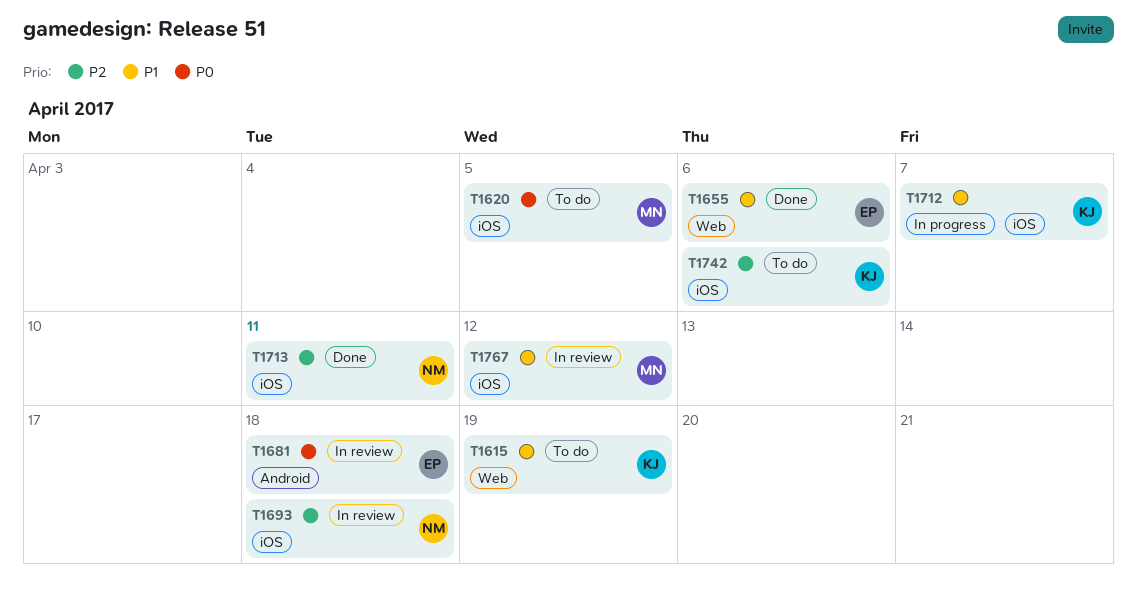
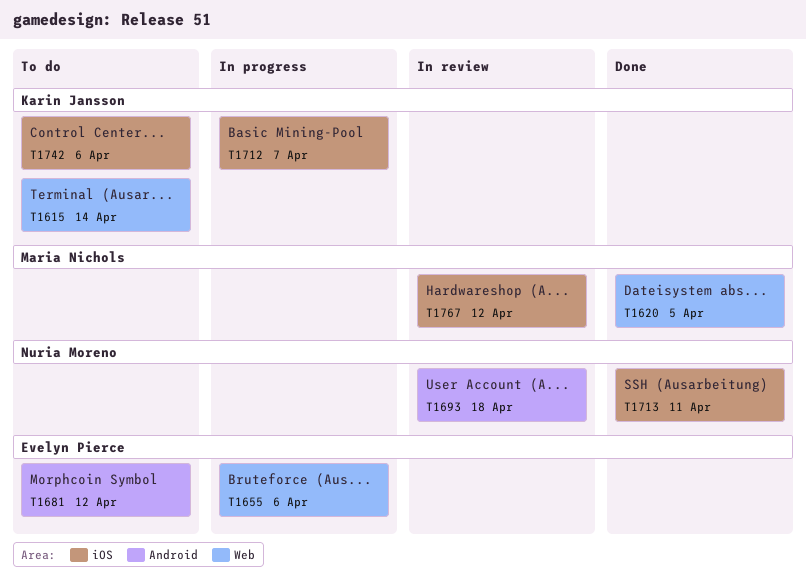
T1615, due: Apr 19 -> Apr 14
T1620, status: To do -> Done
T1620, label: iOS -> Web
T1655, status: Done -> In progress
T1681, status: In review -> To do
T1681, due: Apr 18 -> Apr 12
T1693, label: iOS -> Android

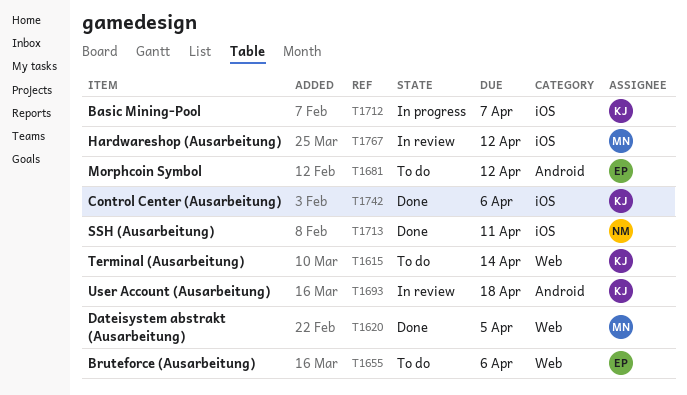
T1655, status: In progress -> To do
T1693, owner: Nuria Moreno -> Karin Jansson
T1742, status: To do -> Done

